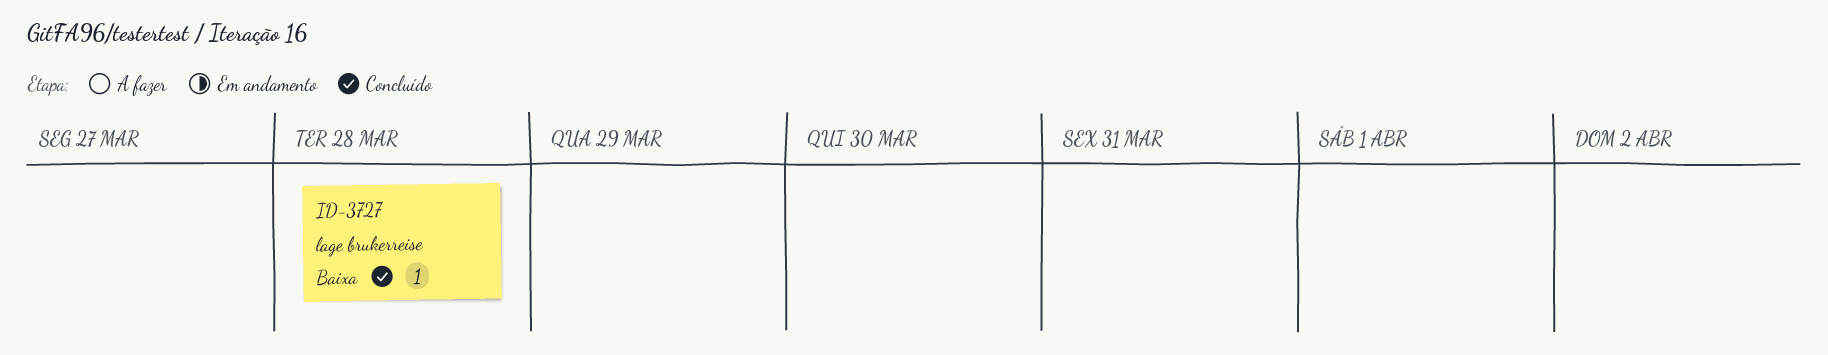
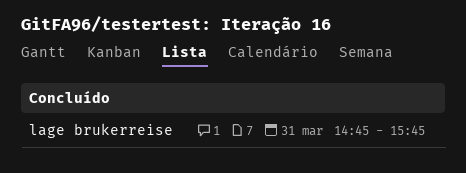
lage brukerreise, day: Mar 28 -> Mar 31

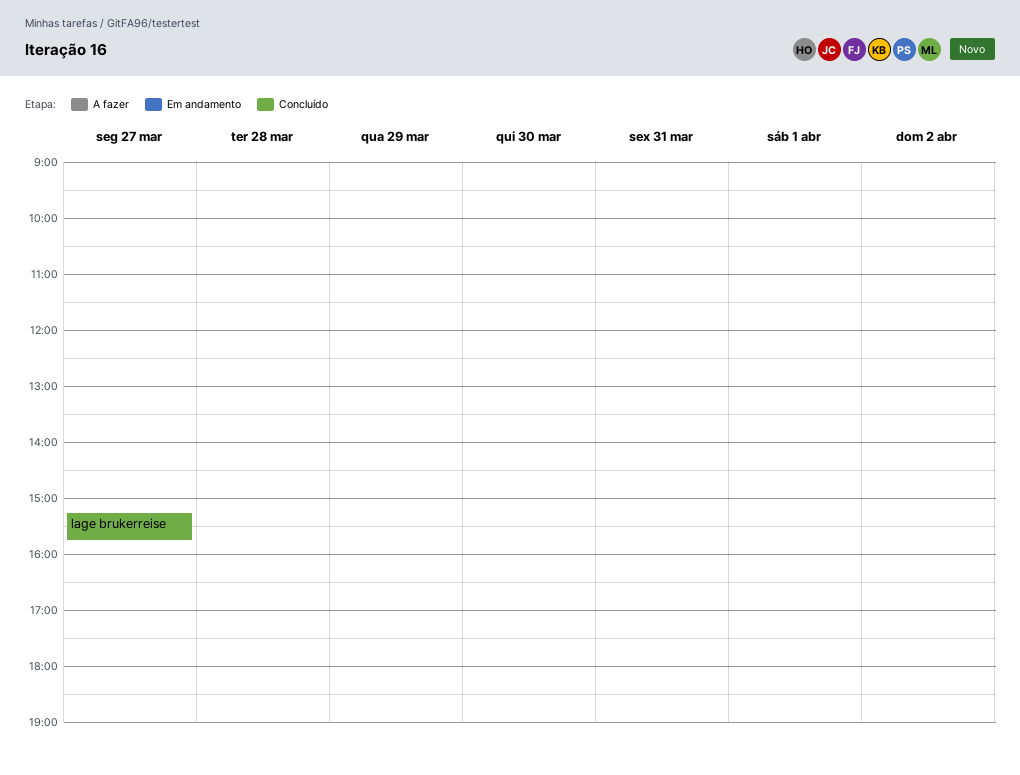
lage brukerreise, day: Mar 31 -> Mar 27
lage brukerreise, begins: 14:45 -> 15:15

